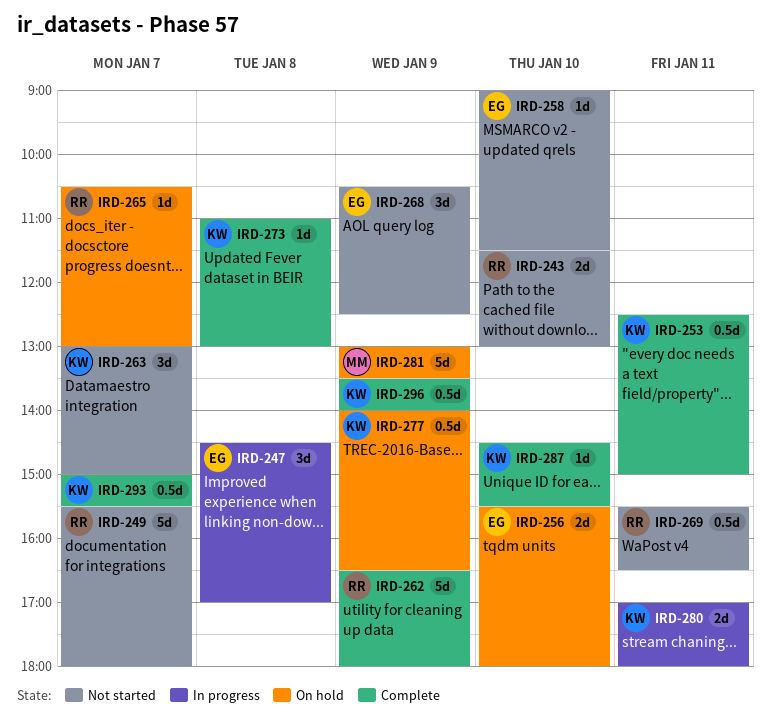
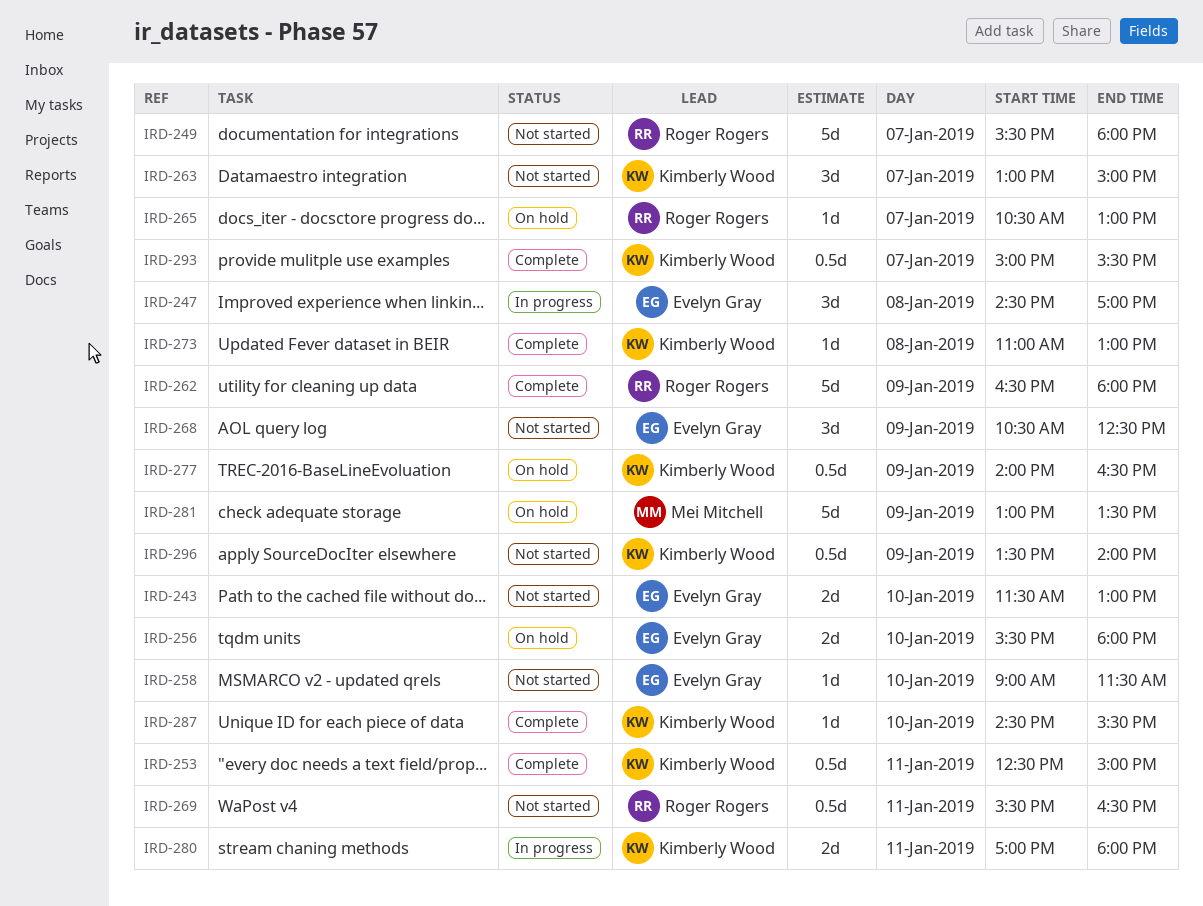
IRD-243, owner: Roger Rogers -> Evelyn Gray
IRD-296, status: Complete -> Not started

